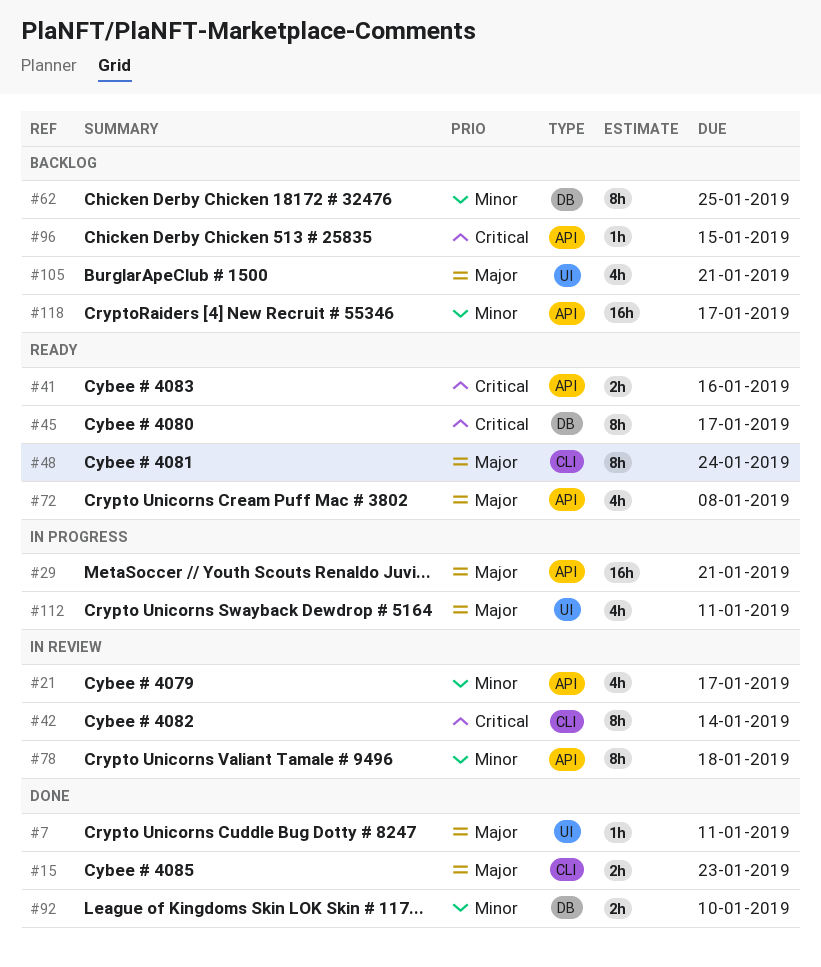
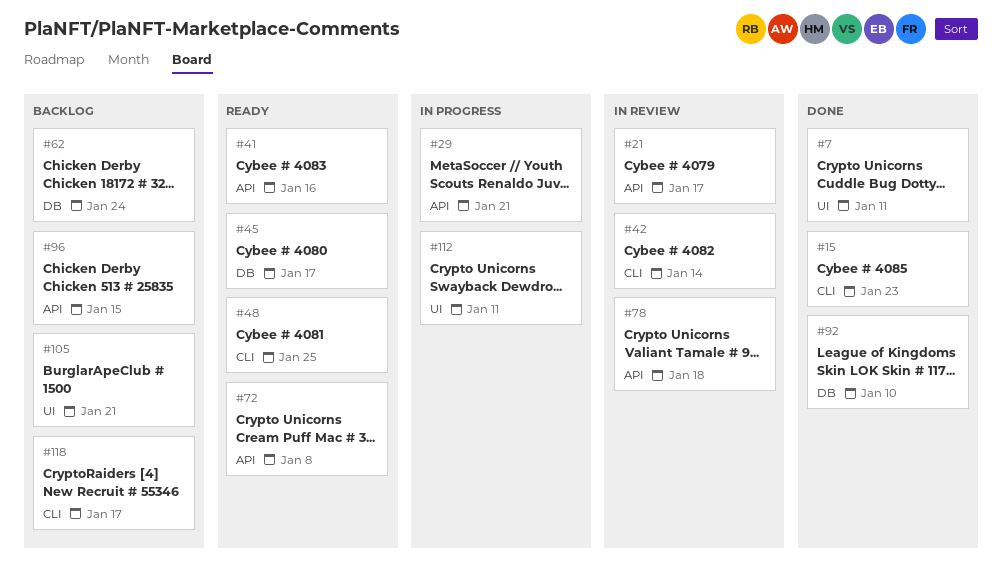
#48, due: Jan 24 -> Jan 25
#62, due: Jan 25 -> Jan 24
#118, label: API -> CLI

